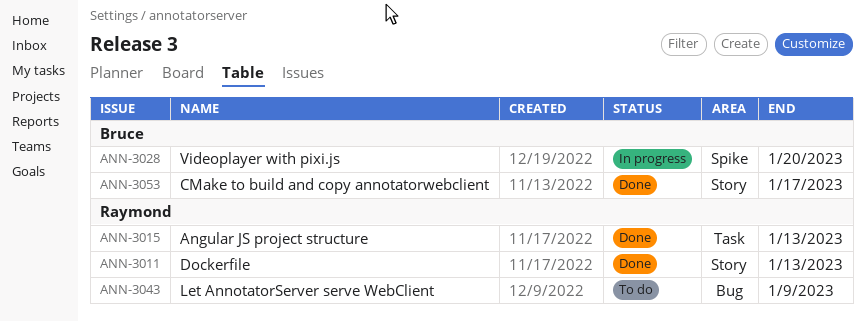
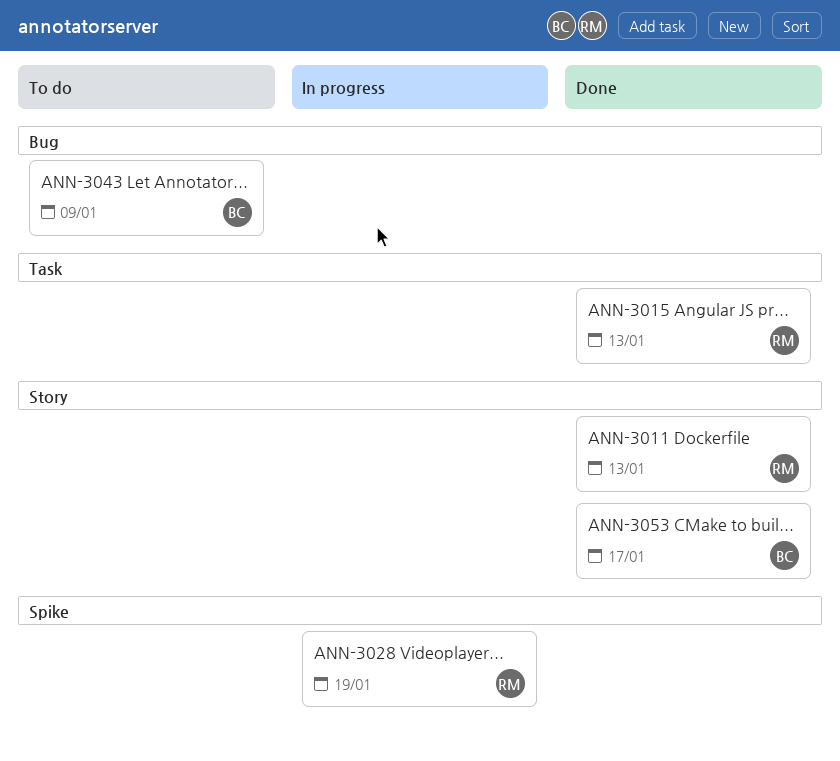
ANN-3028, owner: Bruce -> Raymond
ANN-3028, due: Jan 20 -> Jan 19
ANN-3043, owner: Raymond -> Bruce

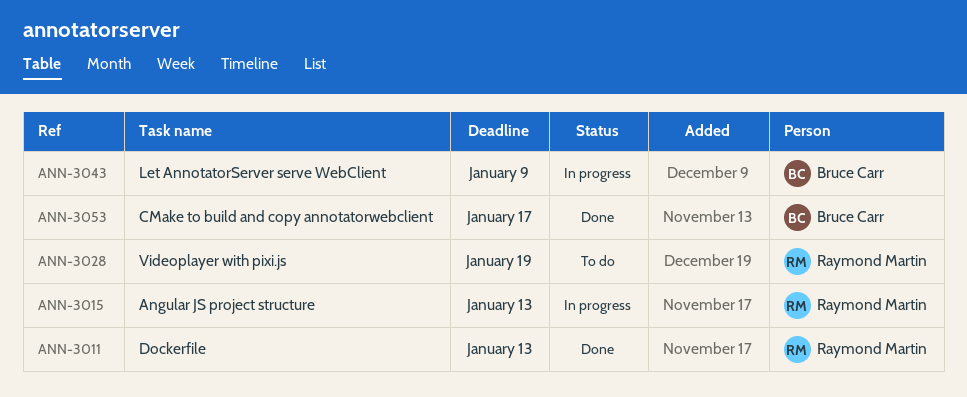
ANN-3015, status: Done -> In progress
ANN-3028, status: In progress -> To do
ANN-3043, status: To do -> In progress

